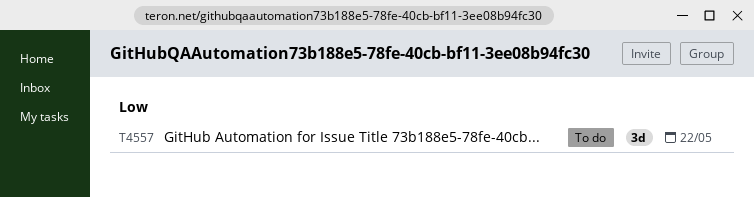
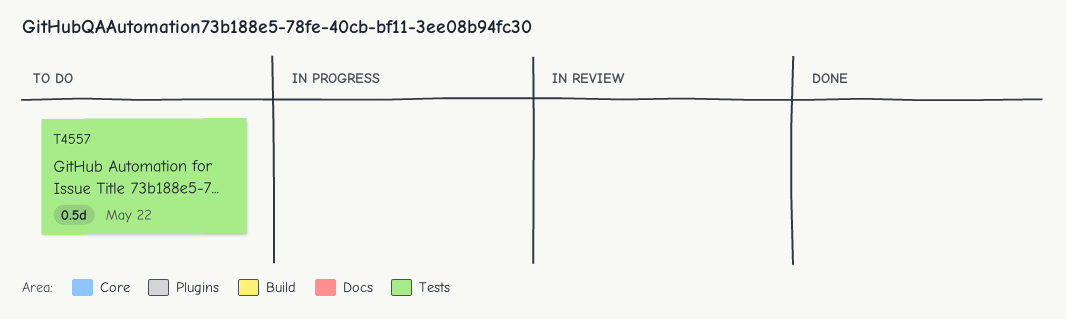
T4557, estimate: 3d -> 0.5d

